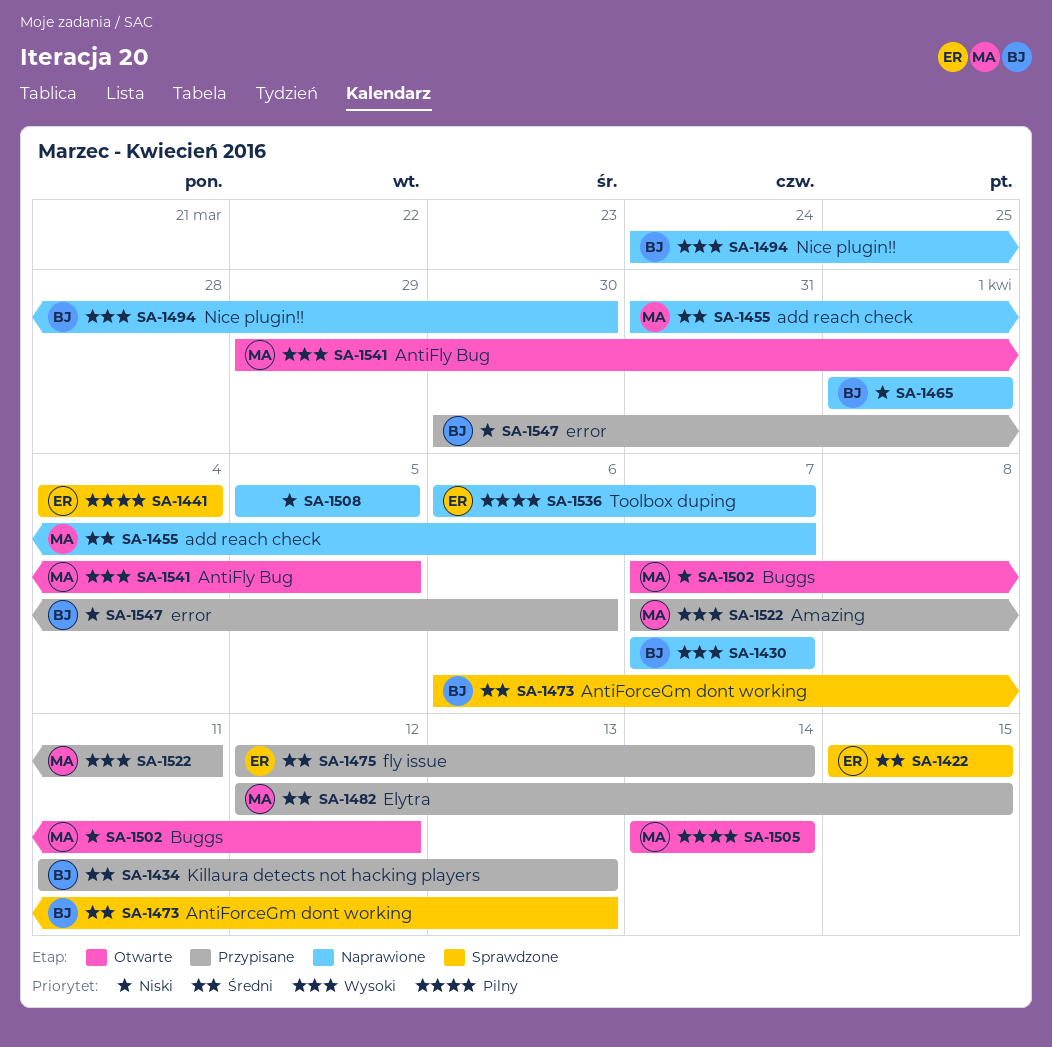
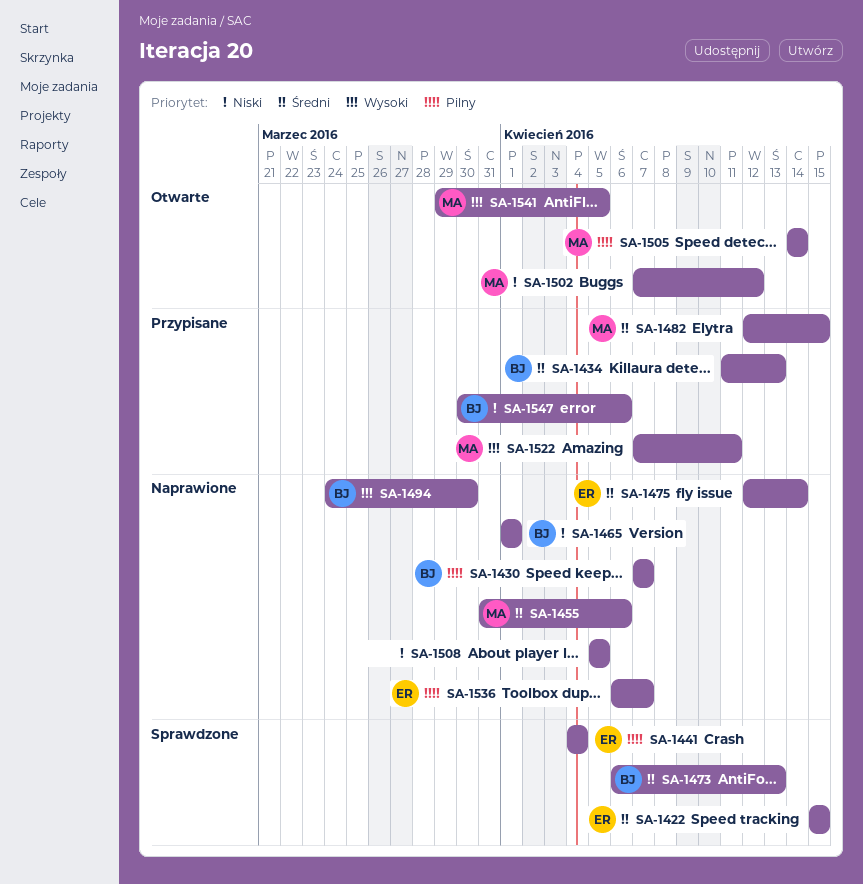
SA-1430, priority: Wysoki -> Pilny
SA-1455, due: Apr 7 -> Apr 6
SA-1475, status: Przypisane -> Naprawione

